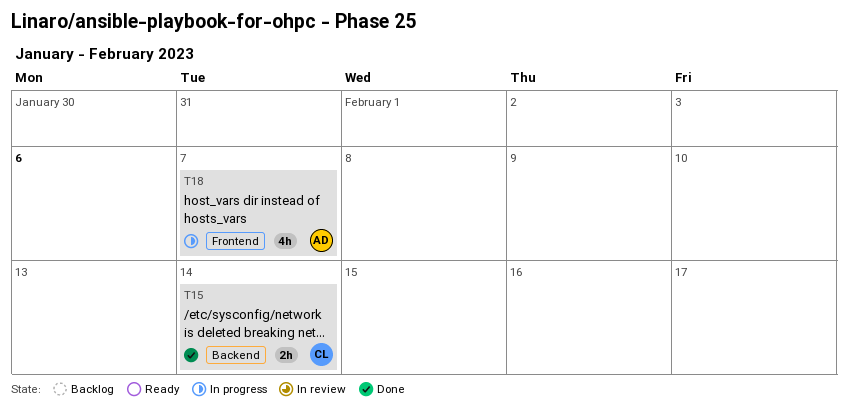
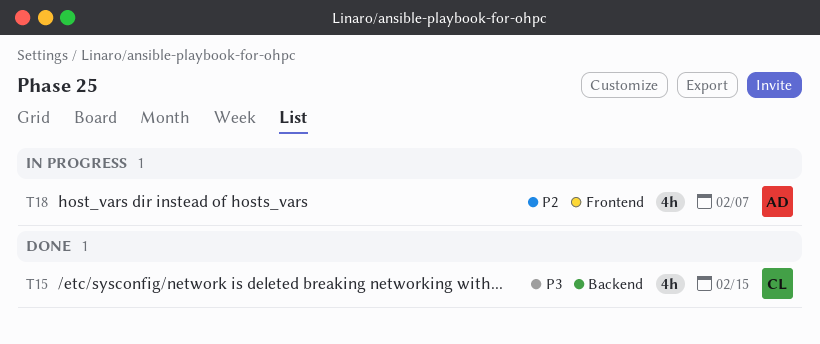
T15, estimate: 2h -> 4h
T15, due: Feb 14 -> Feb 15

